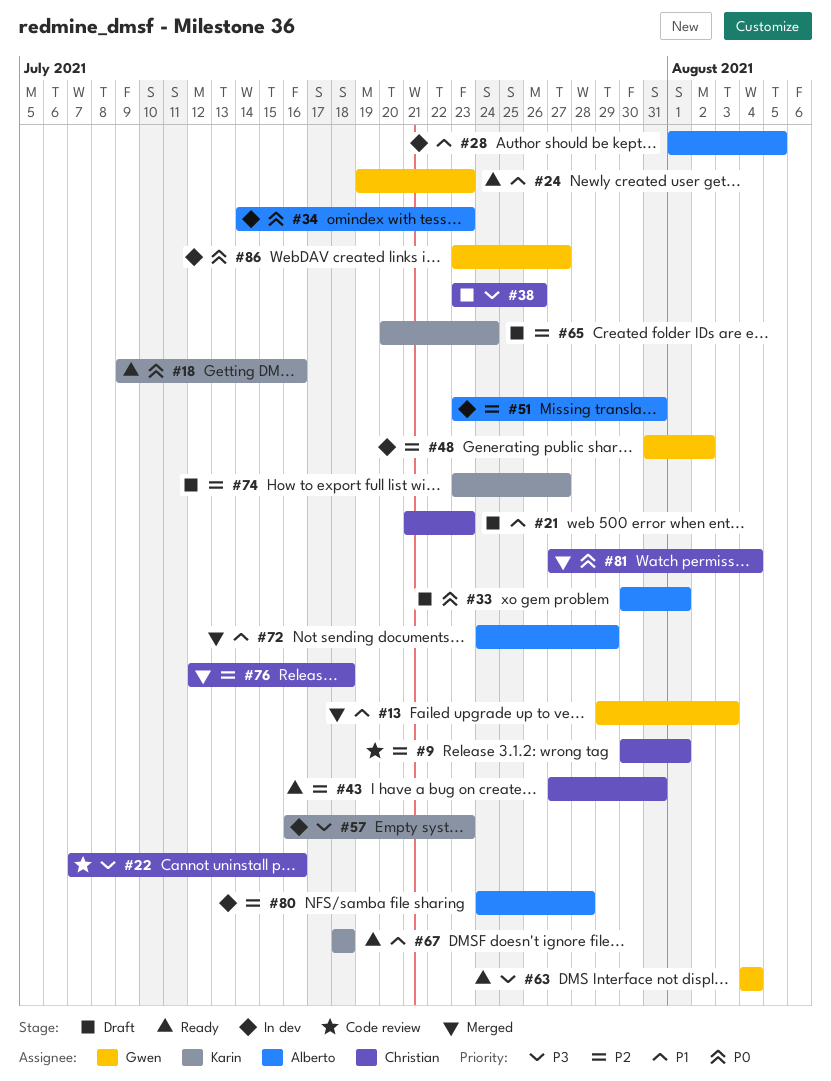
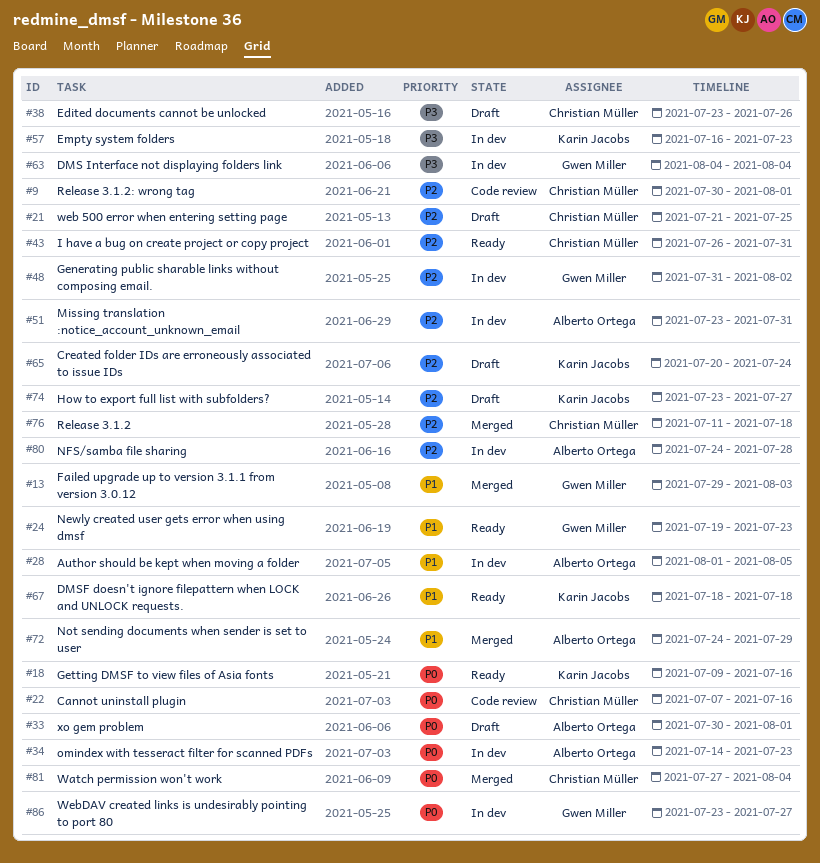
#21, priority: P1 -> P2
#21, due: Jul 23 -> Jul 25
#22, priority: P3 -> P0
#43, start: Jul 27 -> Jul 26
#63, status: Ready -> In dev
#76, start: Jul 12 -> Jul 11

